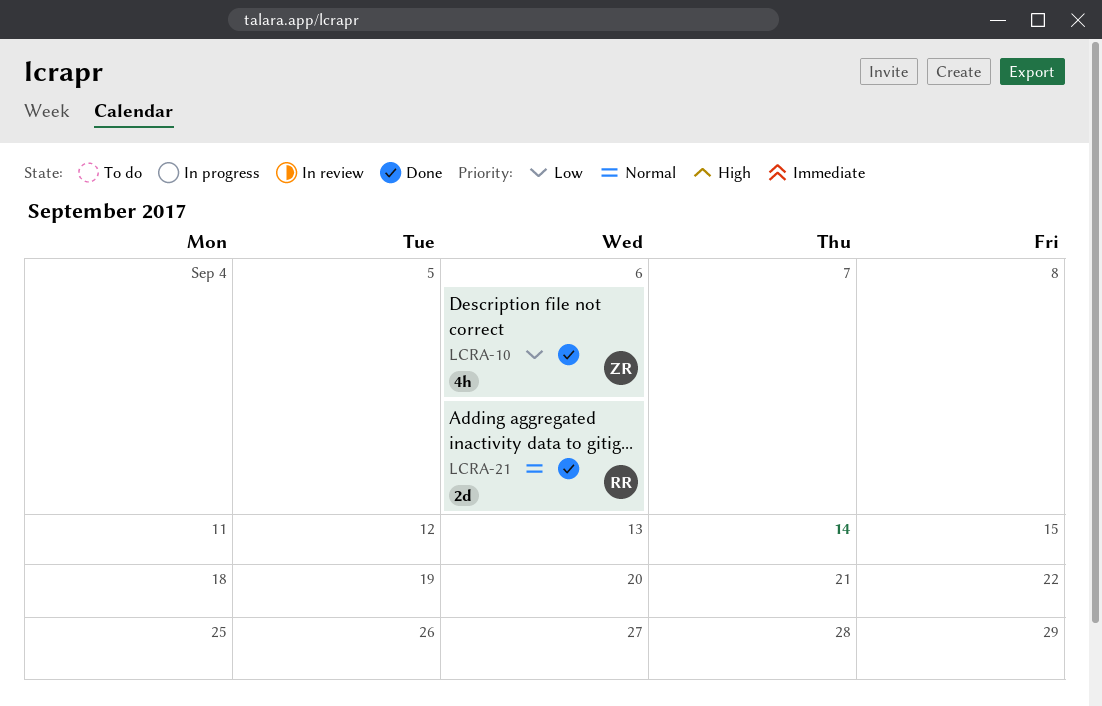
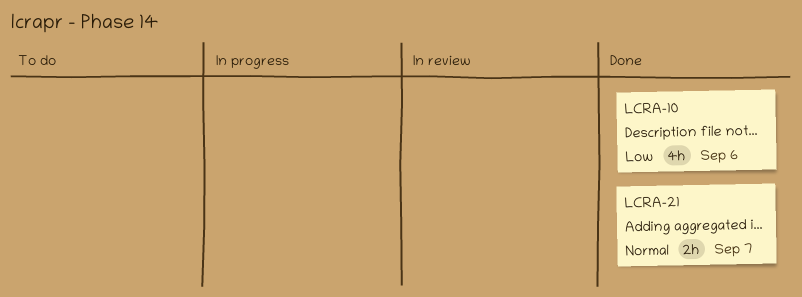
LCRA-21, estimate: 2d -> 2h
LCRA-21, due: Sep 6 -> Sep 7

